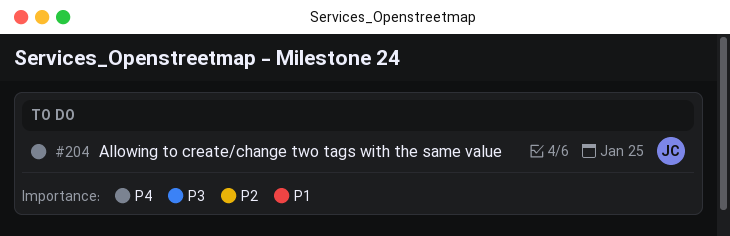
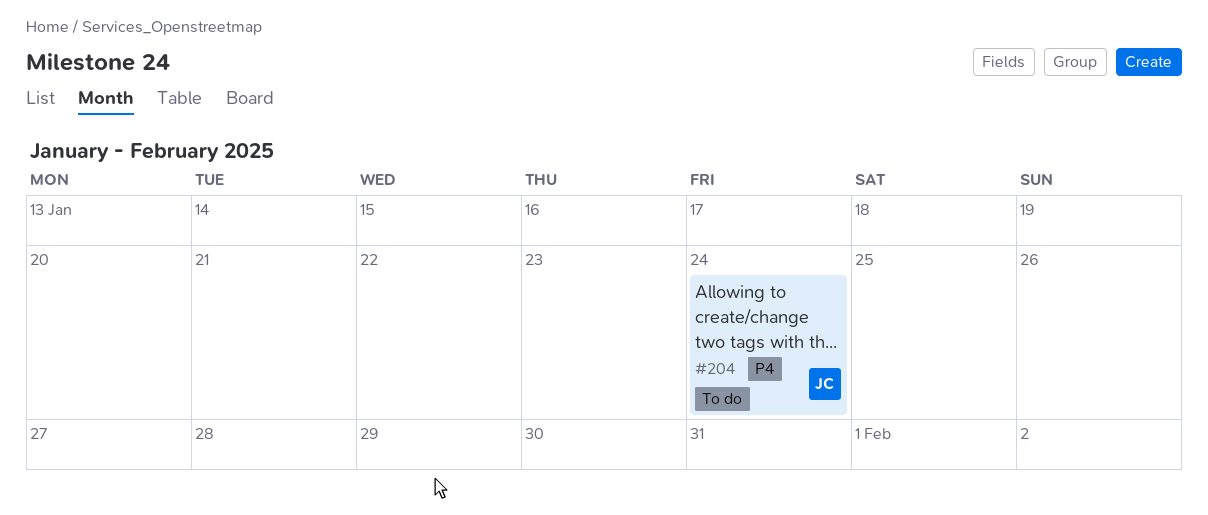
#204, due: Jan 25 -> Jan 24

